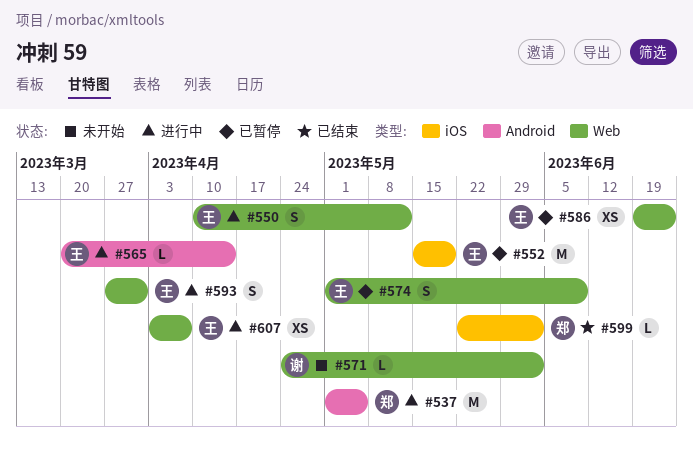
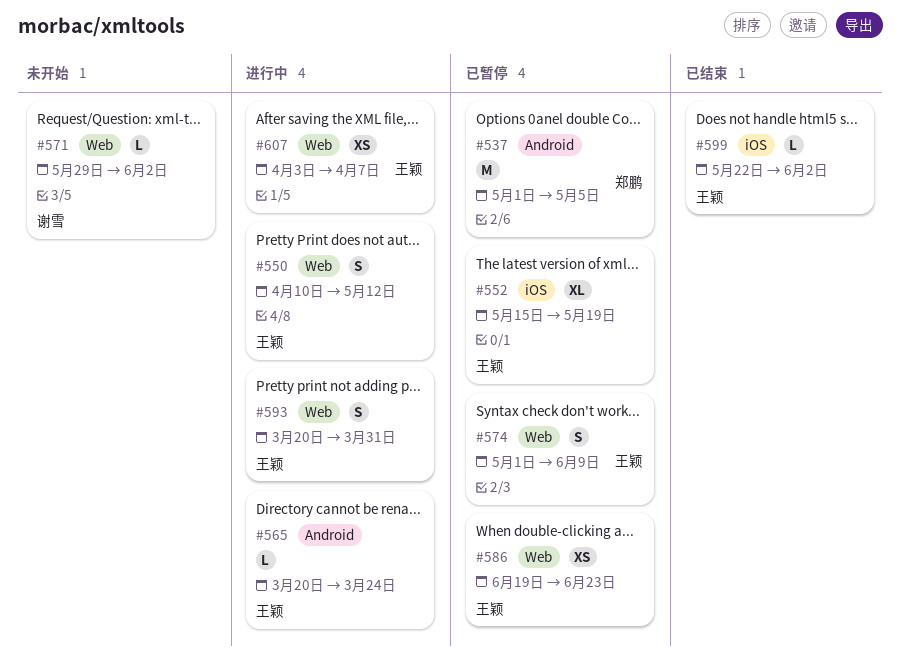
#537, status: 进行中 -> 已暂停
#552, estimate: M -> XL
#565, due: Apr 14 -> Mar 24
#571, start: Apr 24 -> May 29
#593, start: Mar 27 -> Mar 20
#599, owner: 郑鹏 -> 王颖

